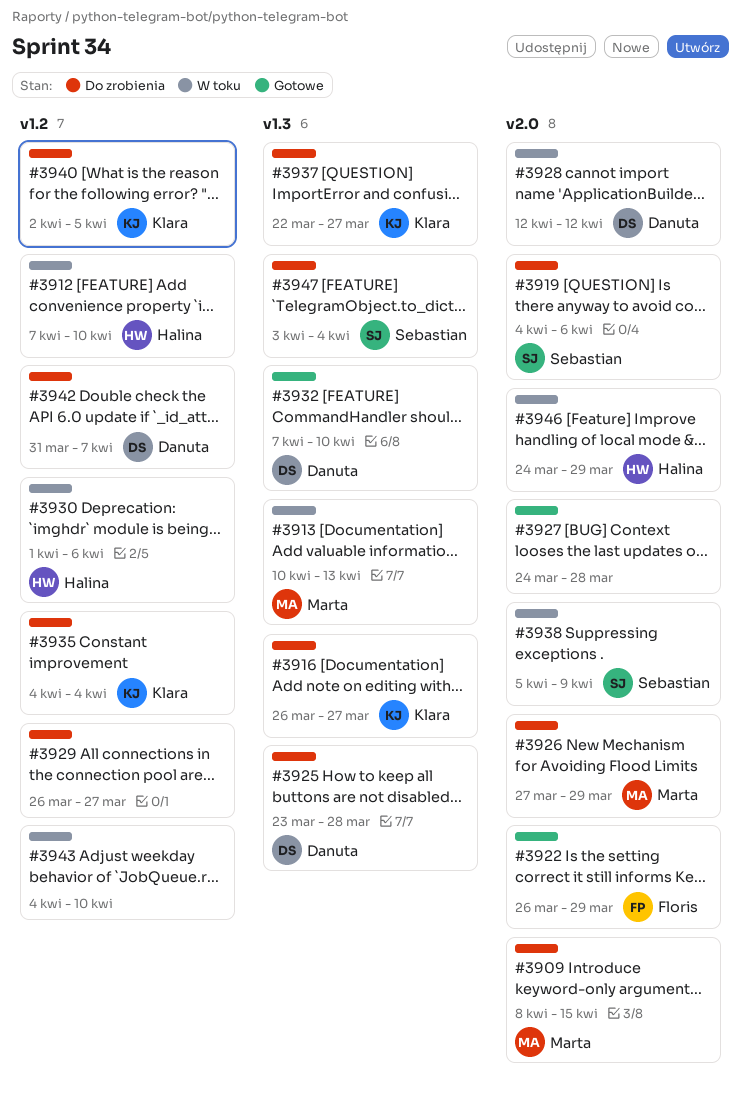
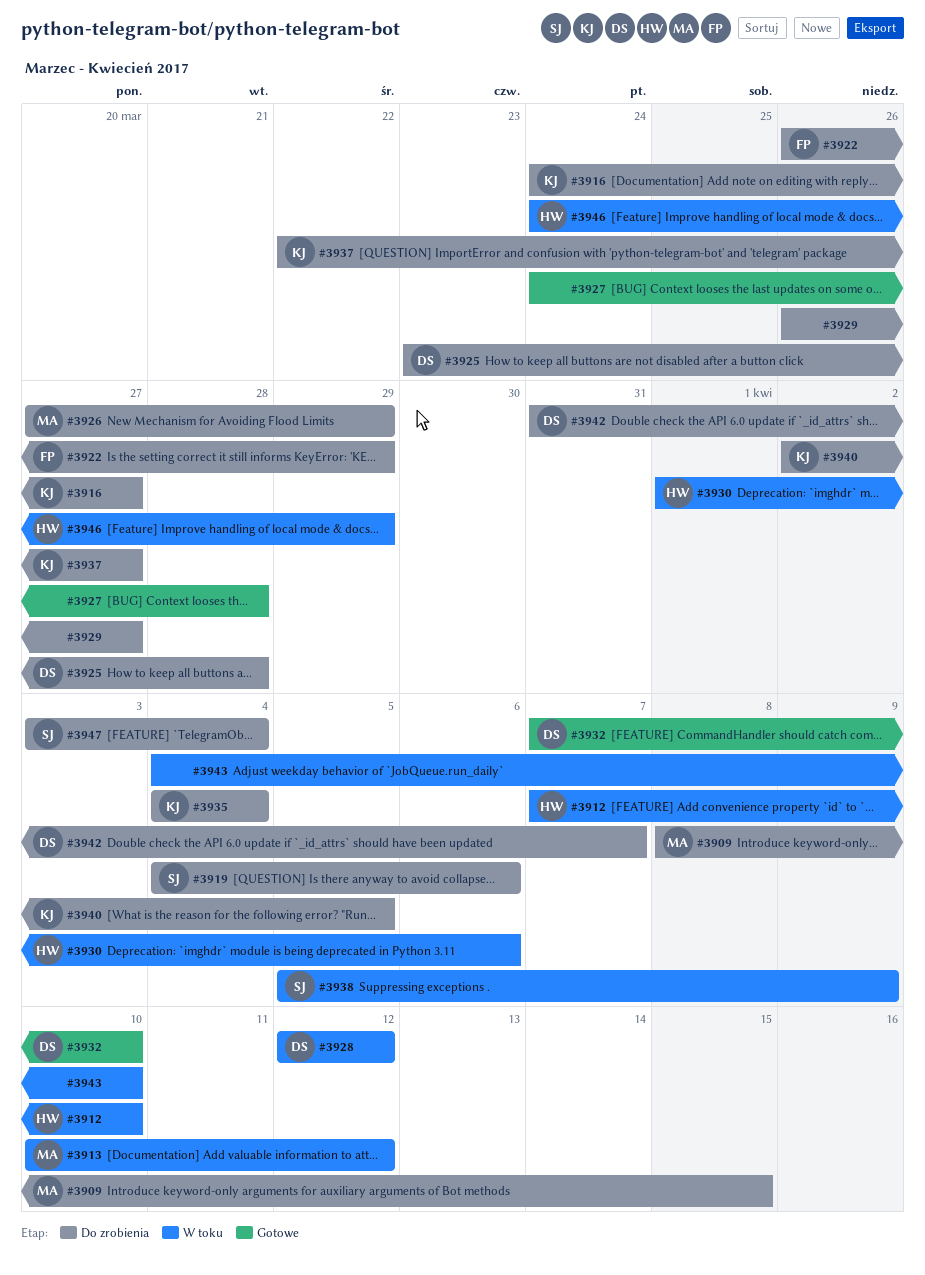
#3913, due: Apr 13 -> Apr 12
#3916, start: Mar 26 -> Mar 24
#3922, status: Gotowe -> Do zrobienia

